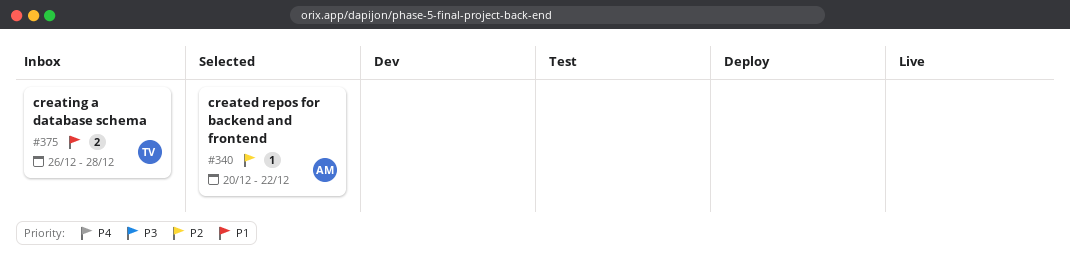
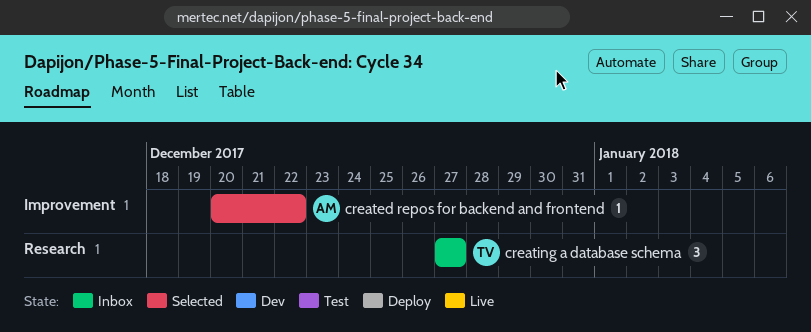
creating a database schema, estimate: 2 -> 3
creating a database schema, start: Dec 26 -> Dec 27
creating a database schema, due: Dec 28 -> Dec 27

